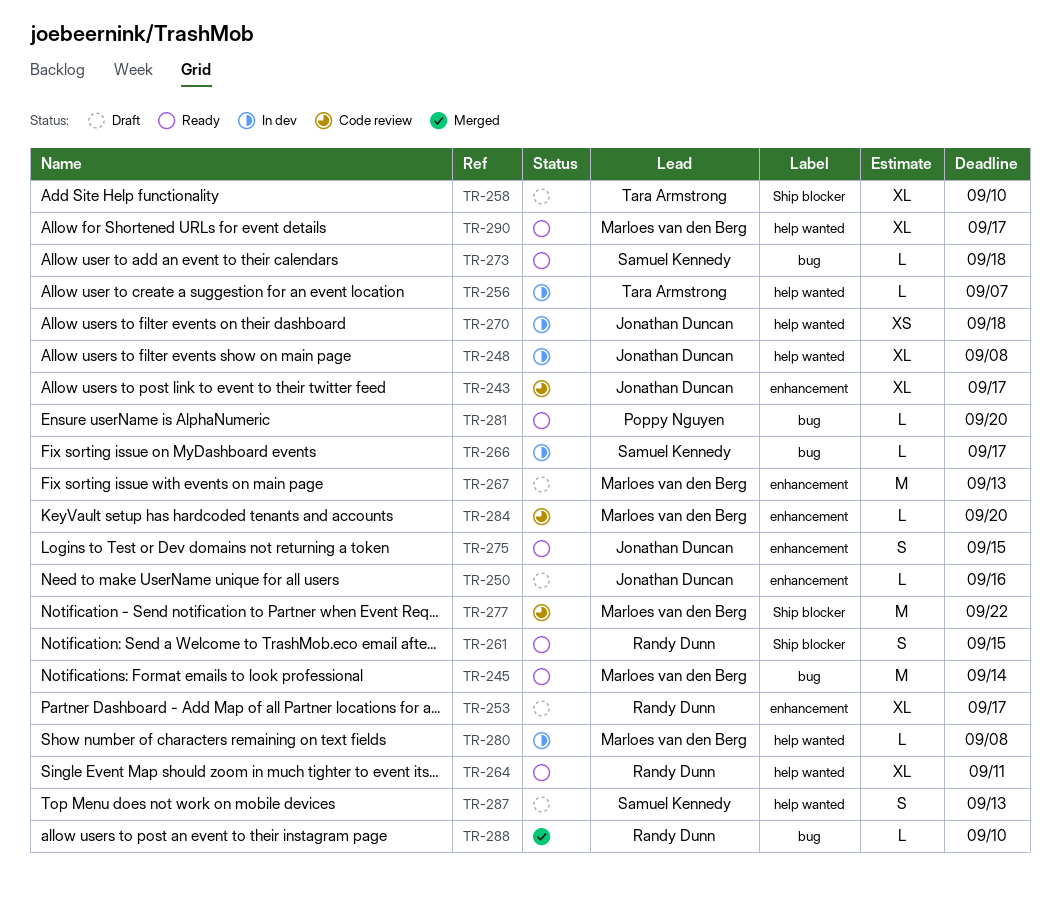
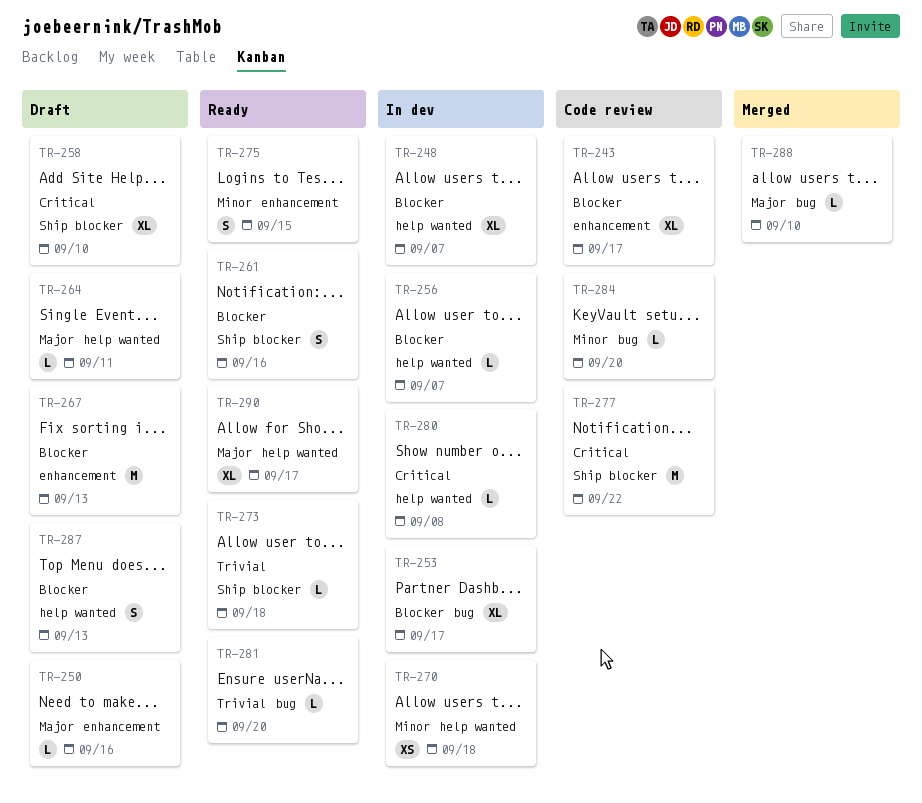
TR-245: present -> none
TR-248, due: Sep 8 -> Sep 7
TR-253, status: Draft -> In dev
TR-253, label: enhancement -> bug
TR-261, due: Sep 15 -> Sep 16
TR-264, status: Ready -> Draft
TR-264, estimate: XL -> L
TR-266: present -> none
TR-273, label: bug -> Ship blocker
TR-284, label: enhancement -> bug

